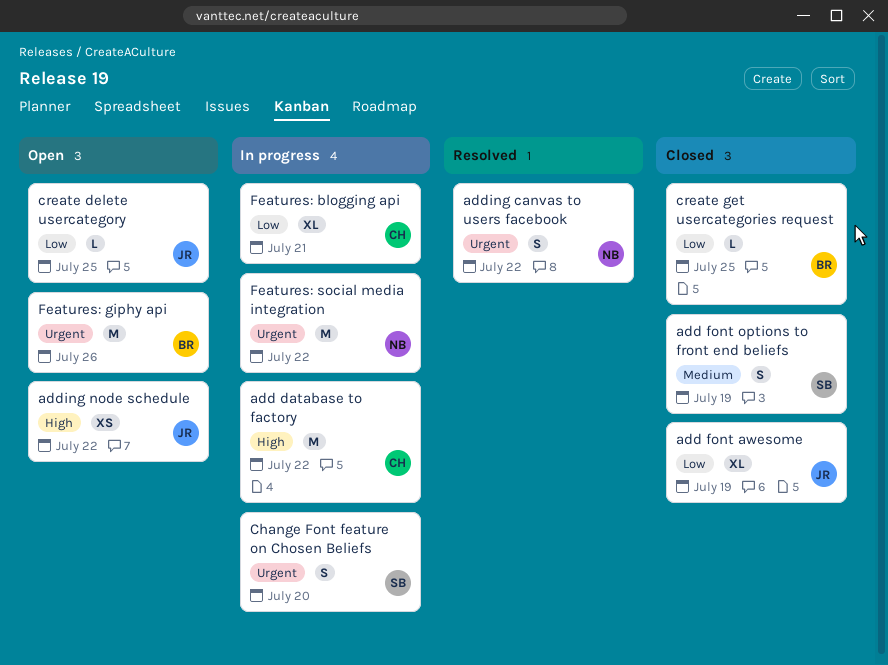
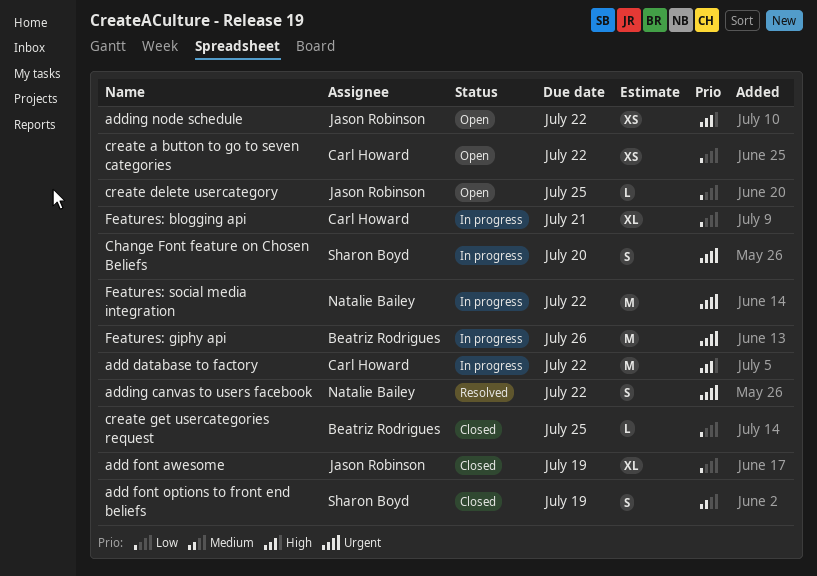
create a button to go to seven categories: none -> present
Features: giphy api, status: Open -> In progress

